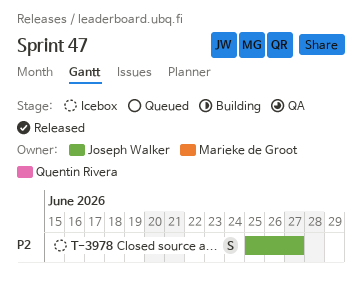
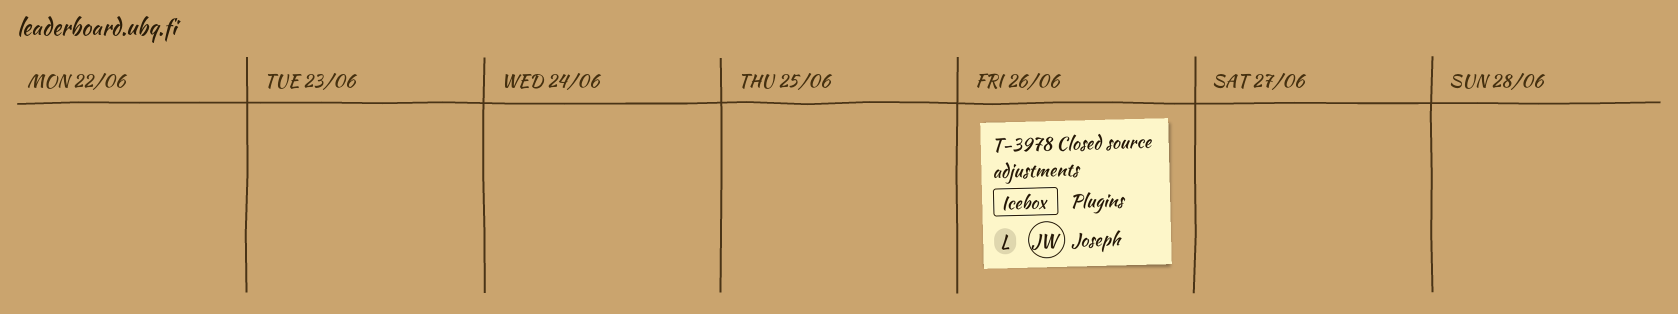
T-3978, estimate: S -> L
T-3978, due: Jun 27 -> Jun 26

